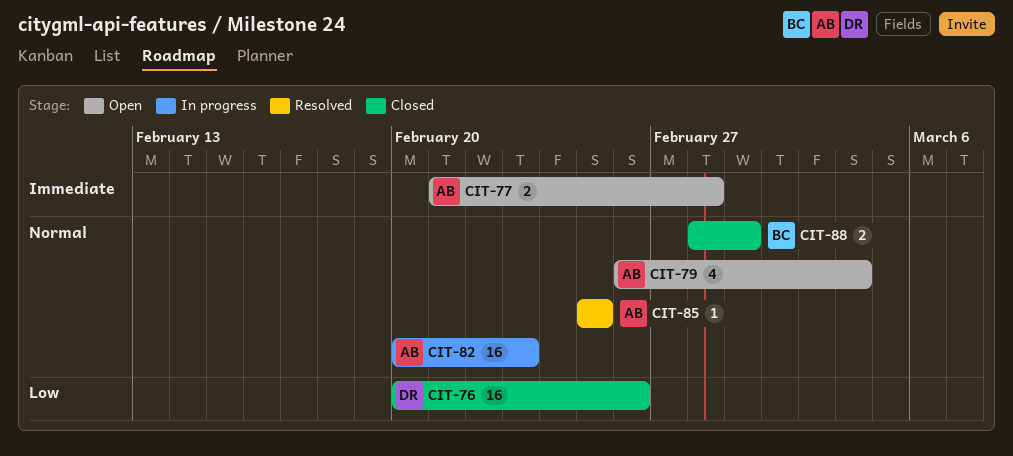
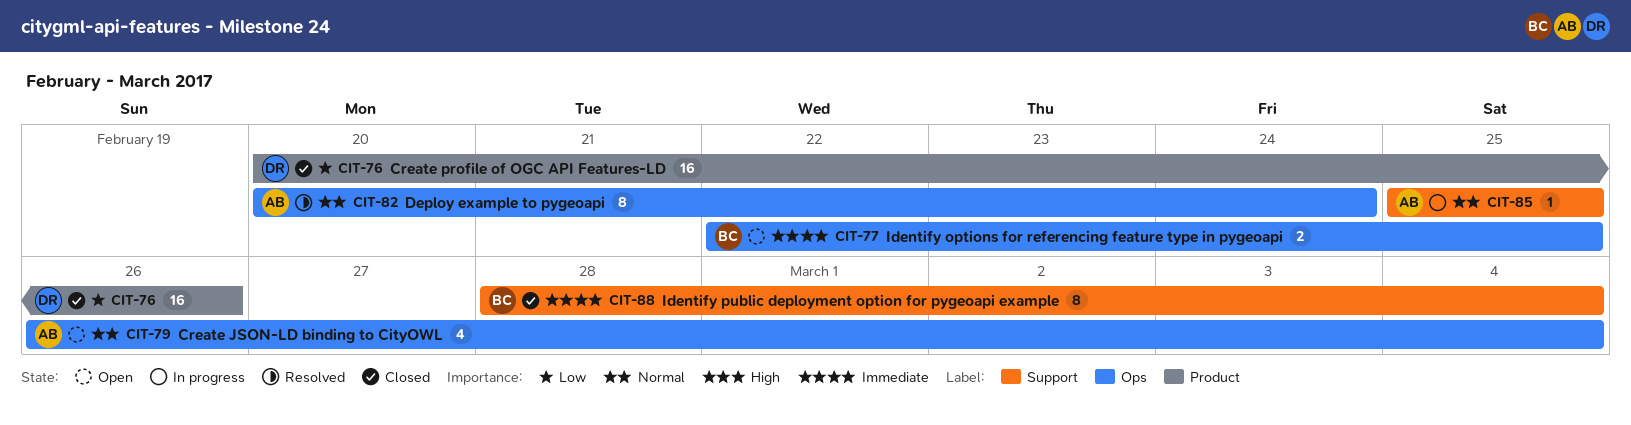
CIT-77, owner: AB -> BC
CIT-77, start: Feb 21 -> Feb 22
CIT-77, due: Feb 28 -> Feb 25
CIT-82, status: In progress -> Resolved
CIT-82, estimate: 16 -> 8
CIT-82, due: Feb 23 -> Feb 24
CIT-85, status: Resolved -> In progress
CIT-88, priority: Normal -> Immediate
CIT-88, estimate: 2 -> 8
CIT-88, due: Mar 1 -> Mar 4

